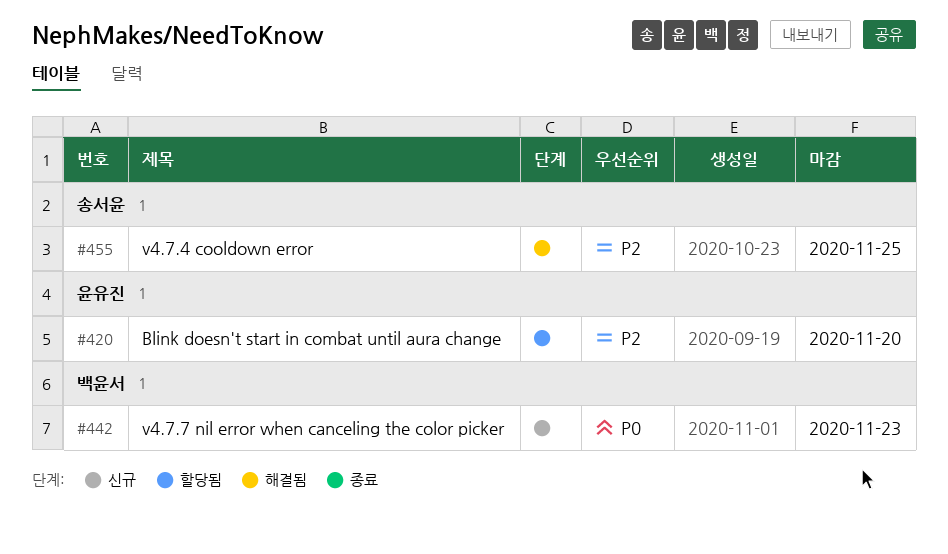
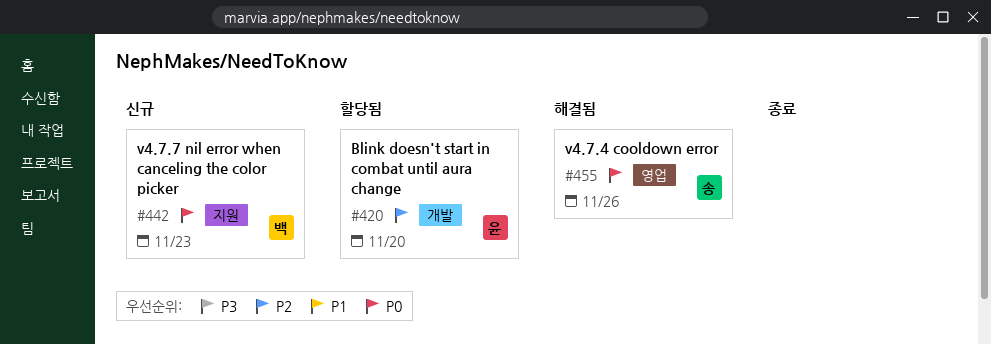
#455, priority: P2 -> P0
#455, due: Nov 25 -> Nov 26

